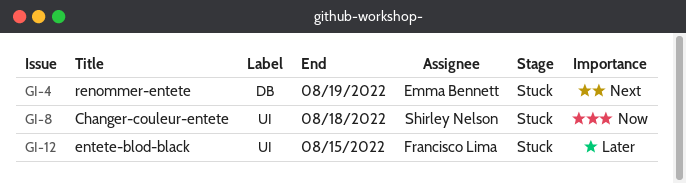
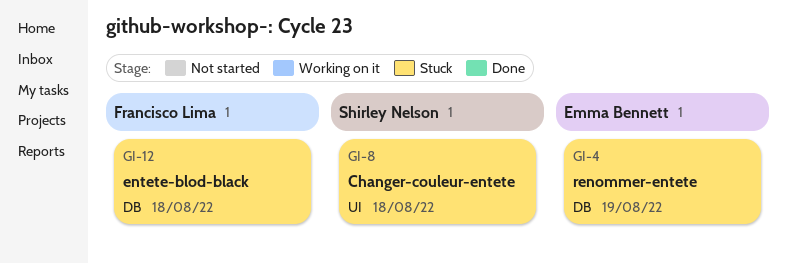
GI-12, label: UI -> DB
GI-12, due: Aug 15 -> Aug 18

